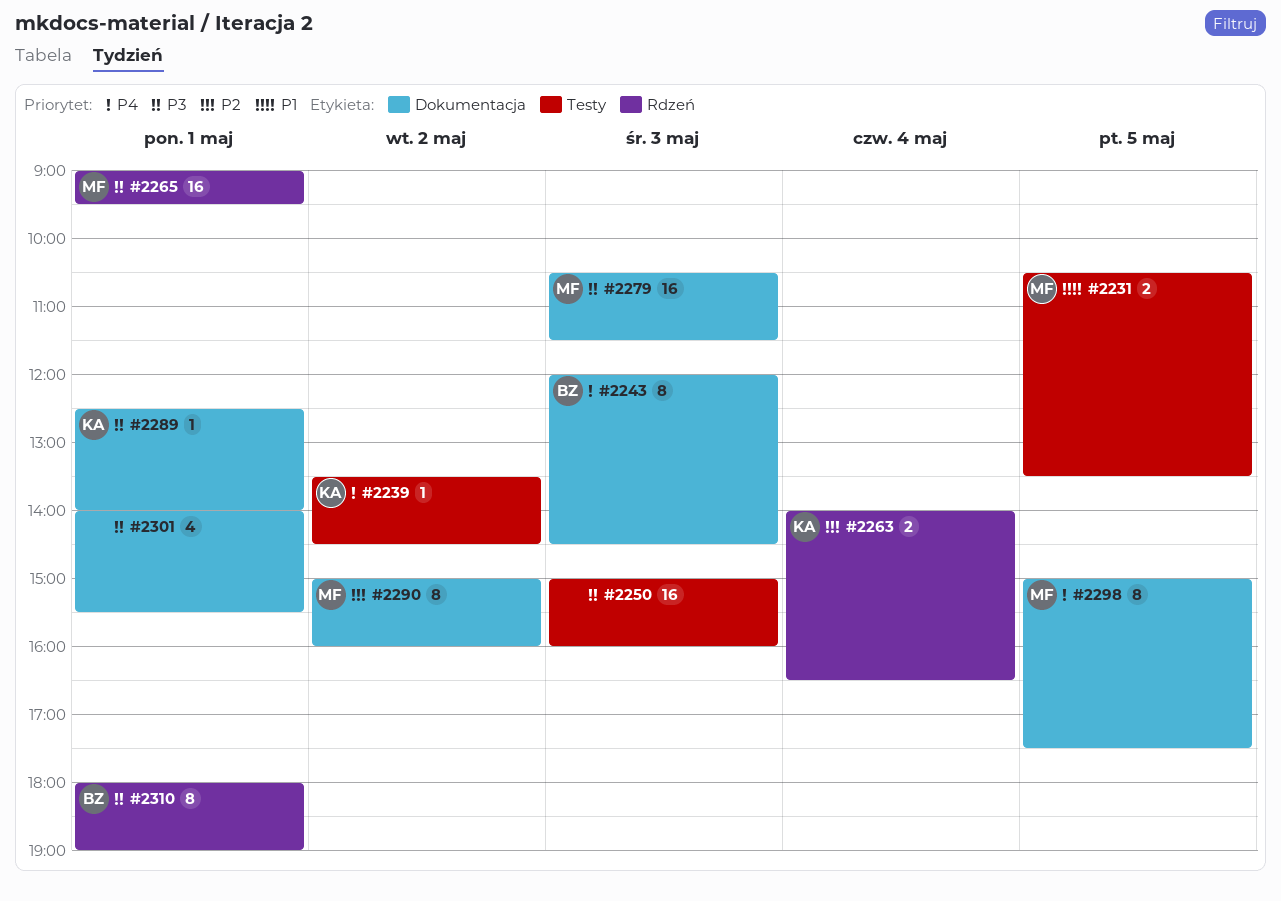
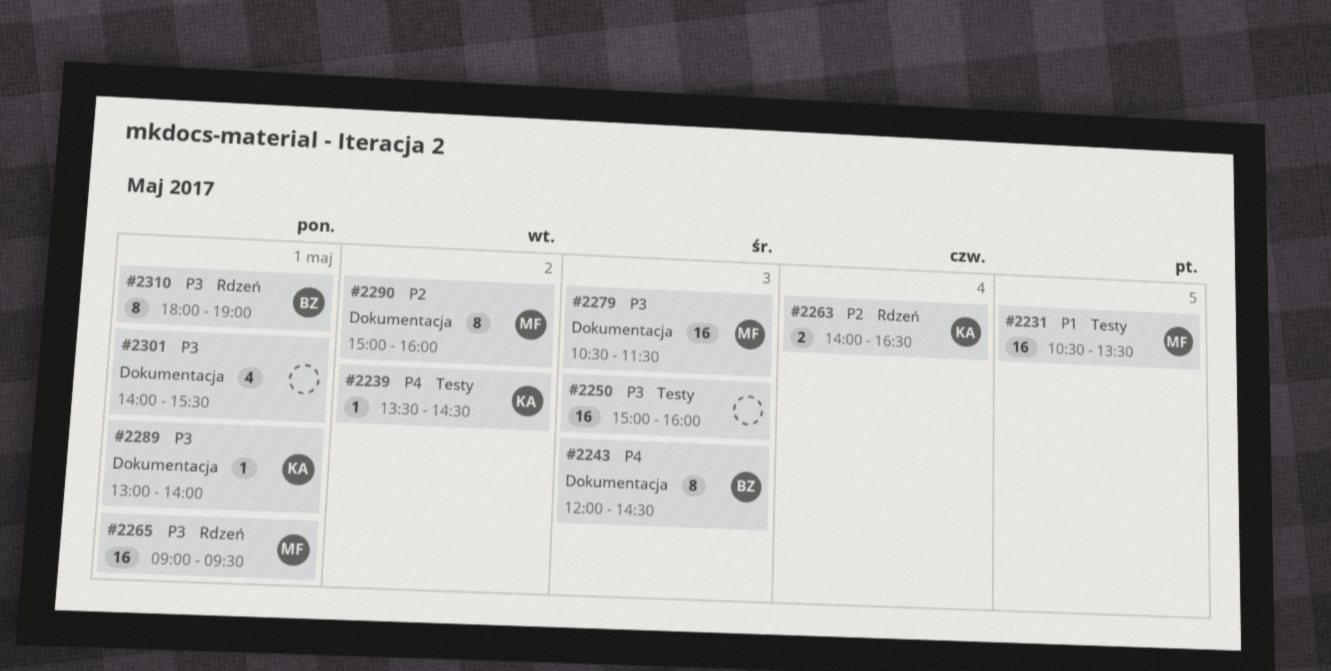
#2231, estimate: 2 -> 16
#2289, begins: 12:30 -> 13:00
#2298: present -> none

